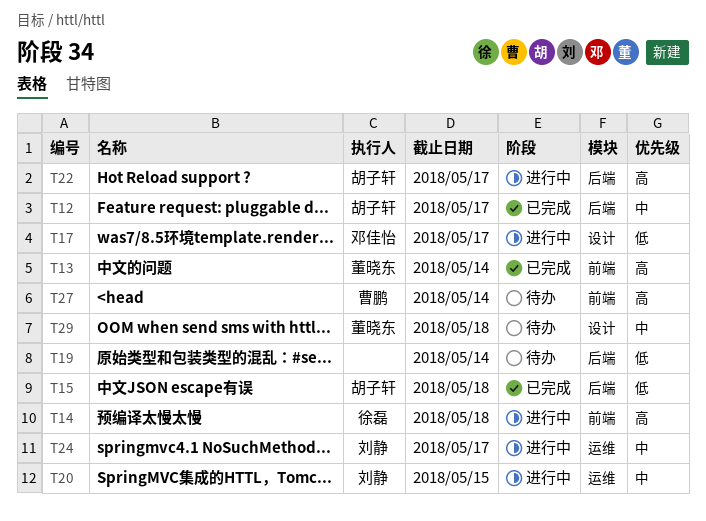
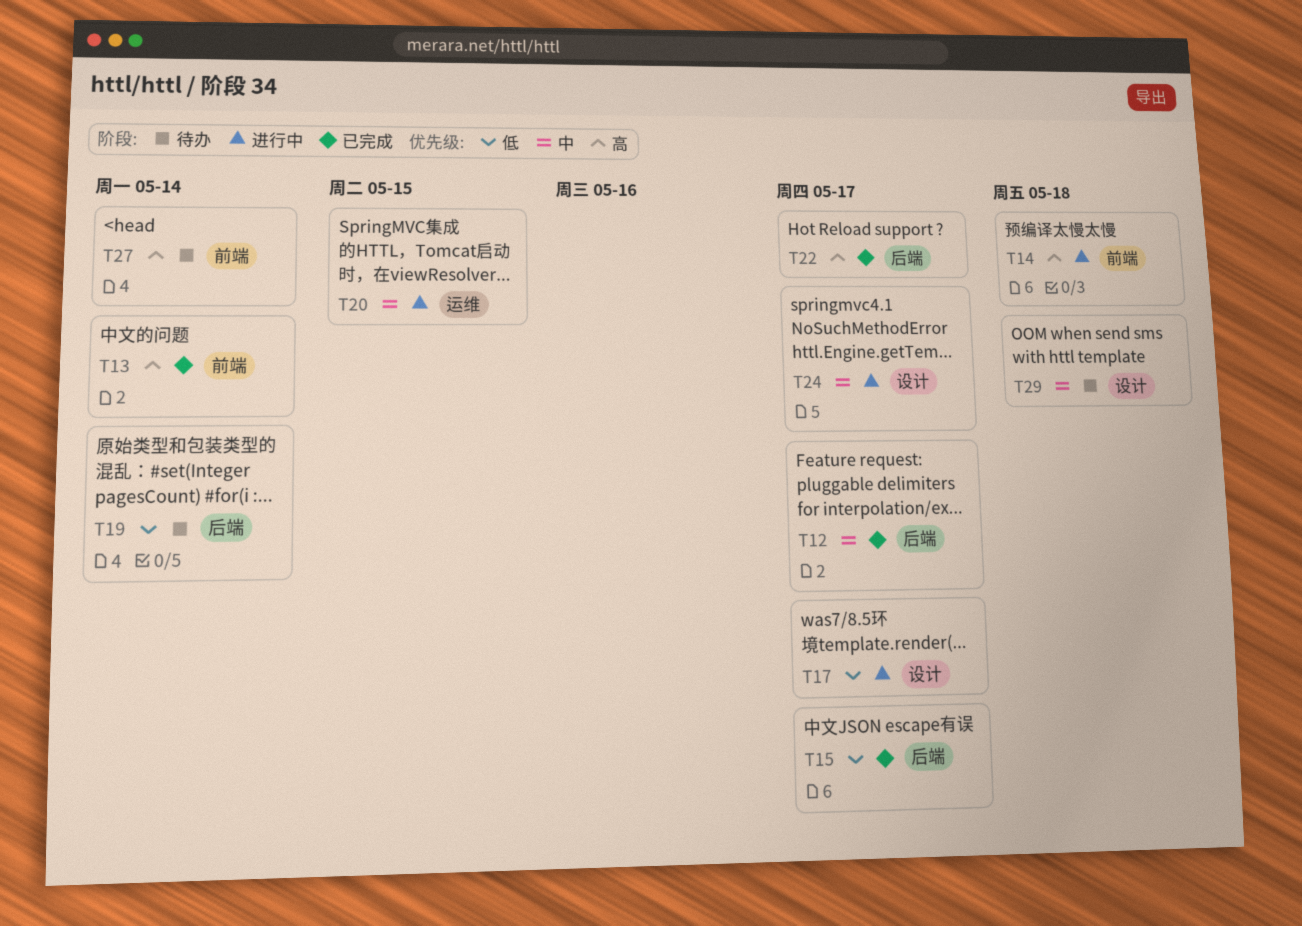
T15, due: May 18 -> May 17
T22, status: 进行中 -> 已完成
T24, label: 运维 -> 设计

